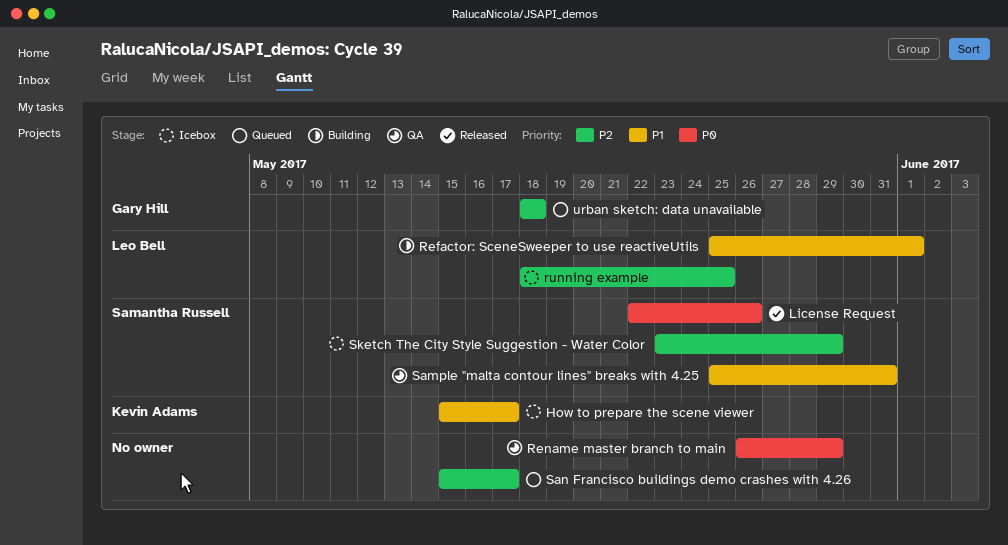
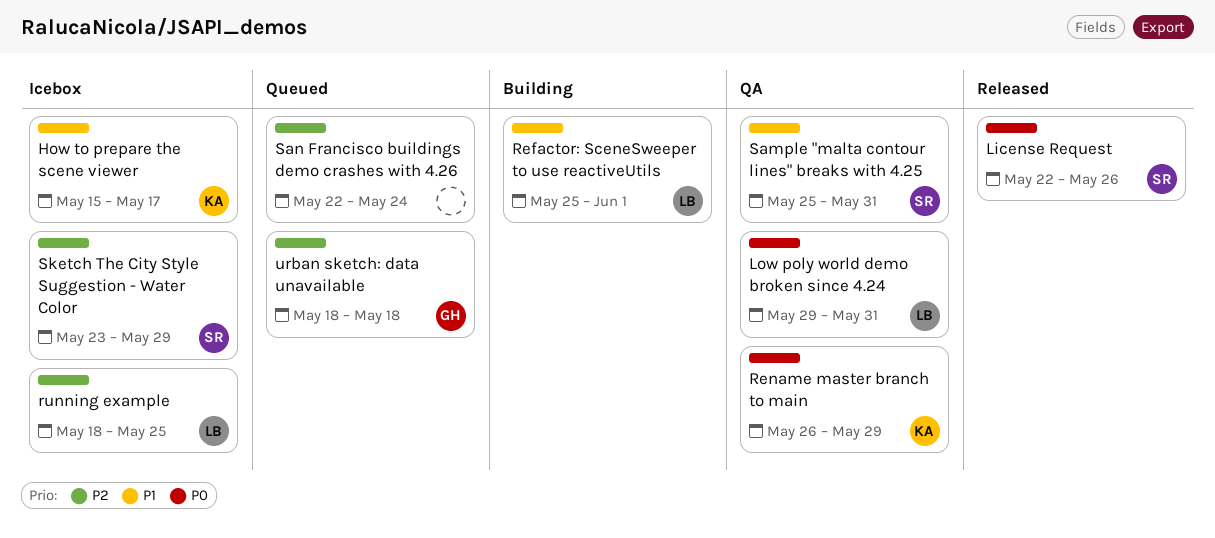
Low poly world demo broken since 4.24: none -> present
Rename master branch to main, owner: none -> Kevin Adams
San Francisco buildings demo crashes with 4.26, start: May 15 -> May 22
San Francisco buildings demo crashes with 4.26, due: May 17 -> May 24

